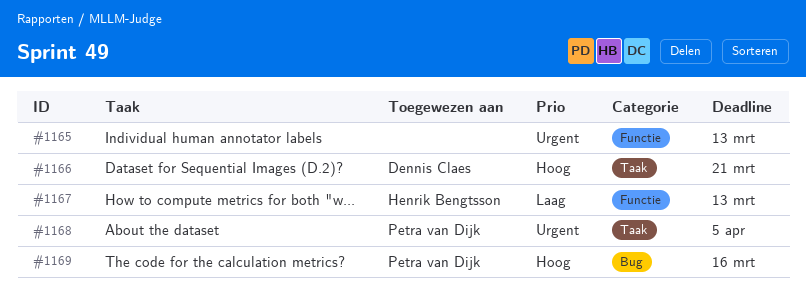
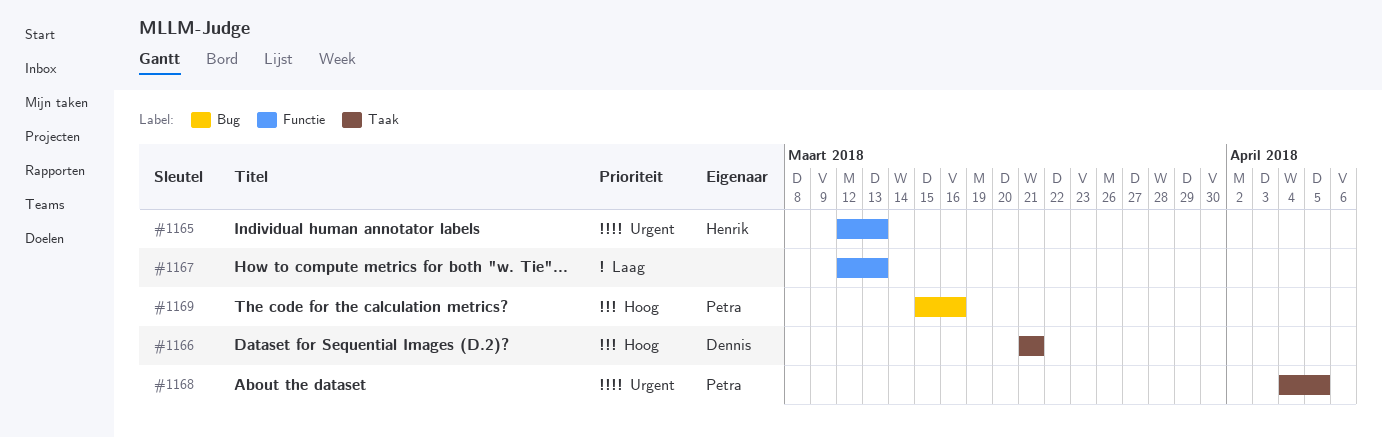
#1165, owner: none -> Henrik Bengtsson
#1167, owner: Henrik Bengtsson -> none

